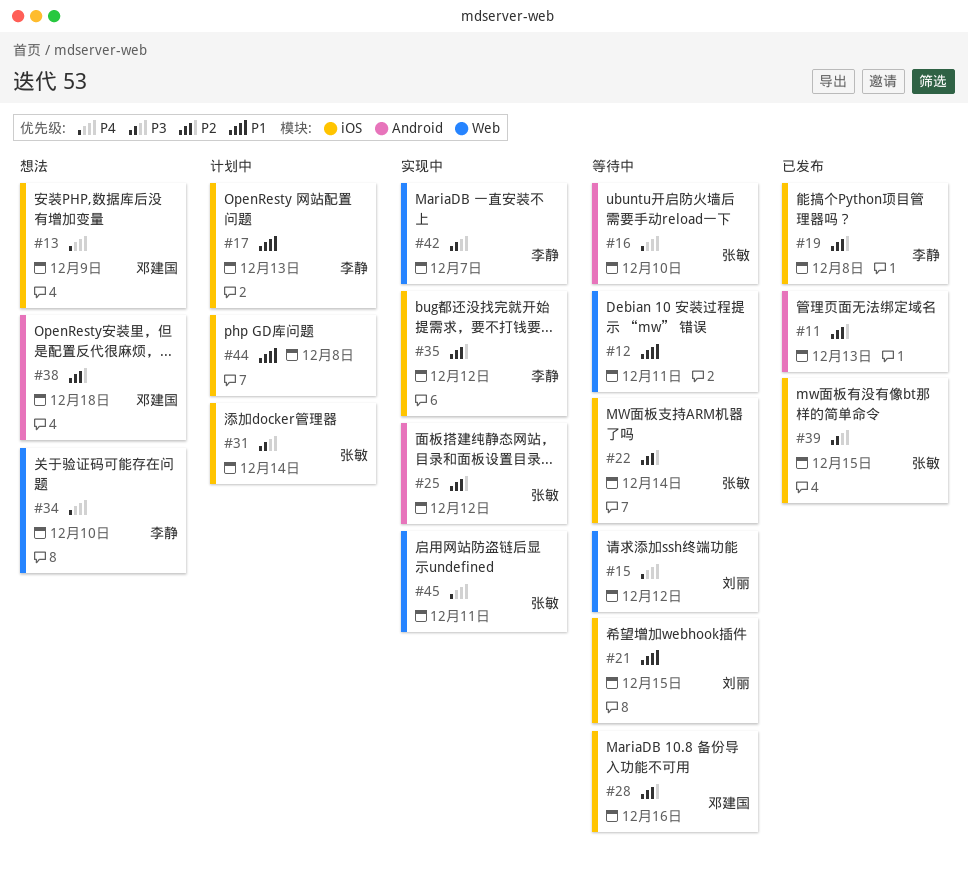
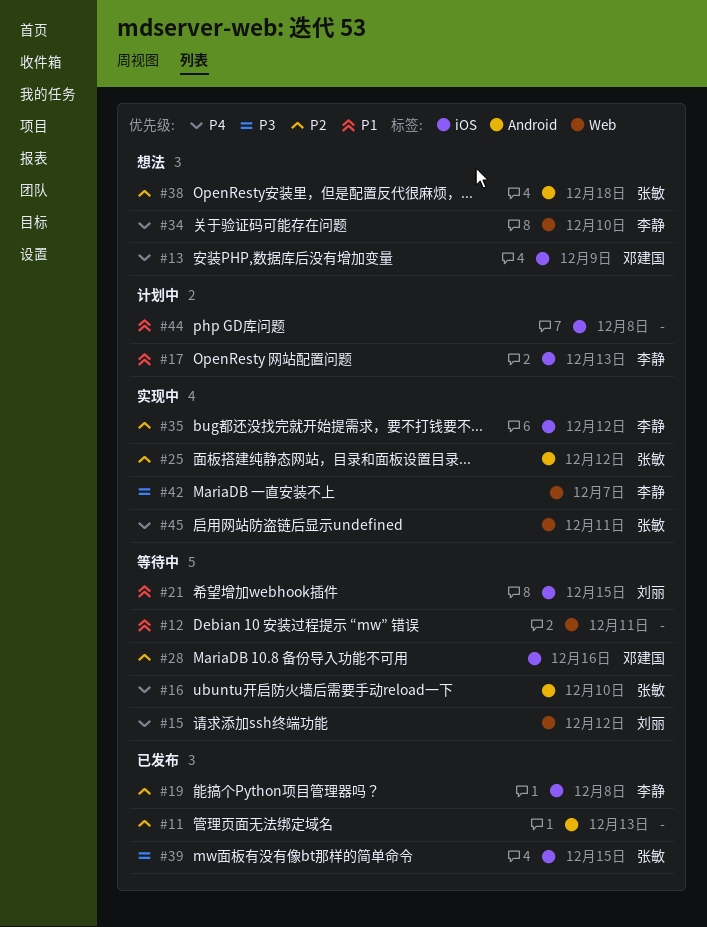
#22: present -> none
#31: present -> none
#38, owner: 邓建国 -> 张敏

